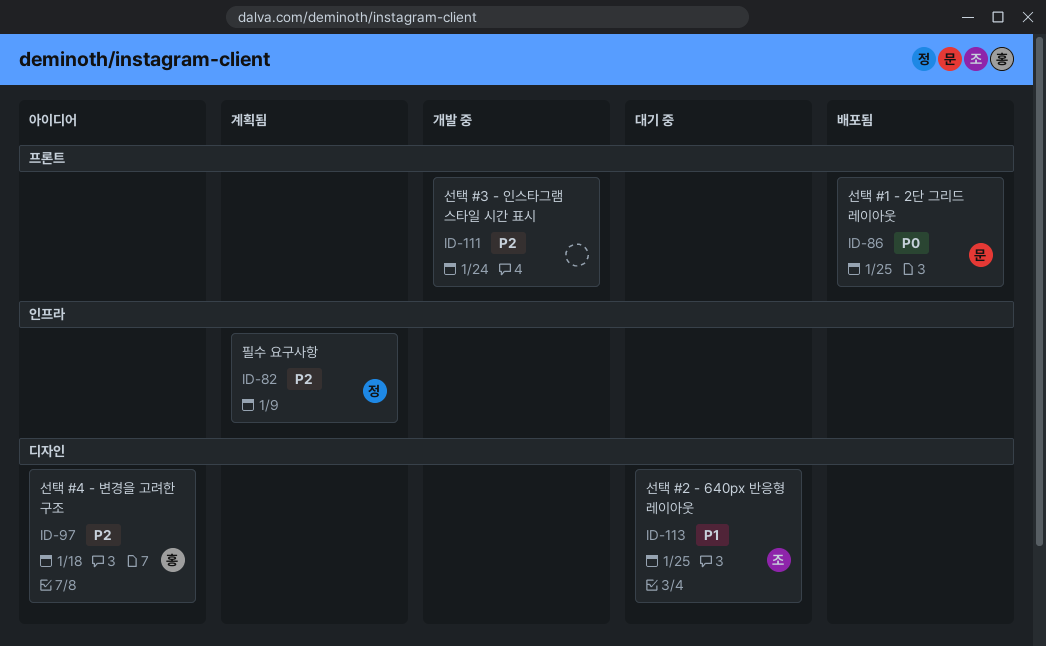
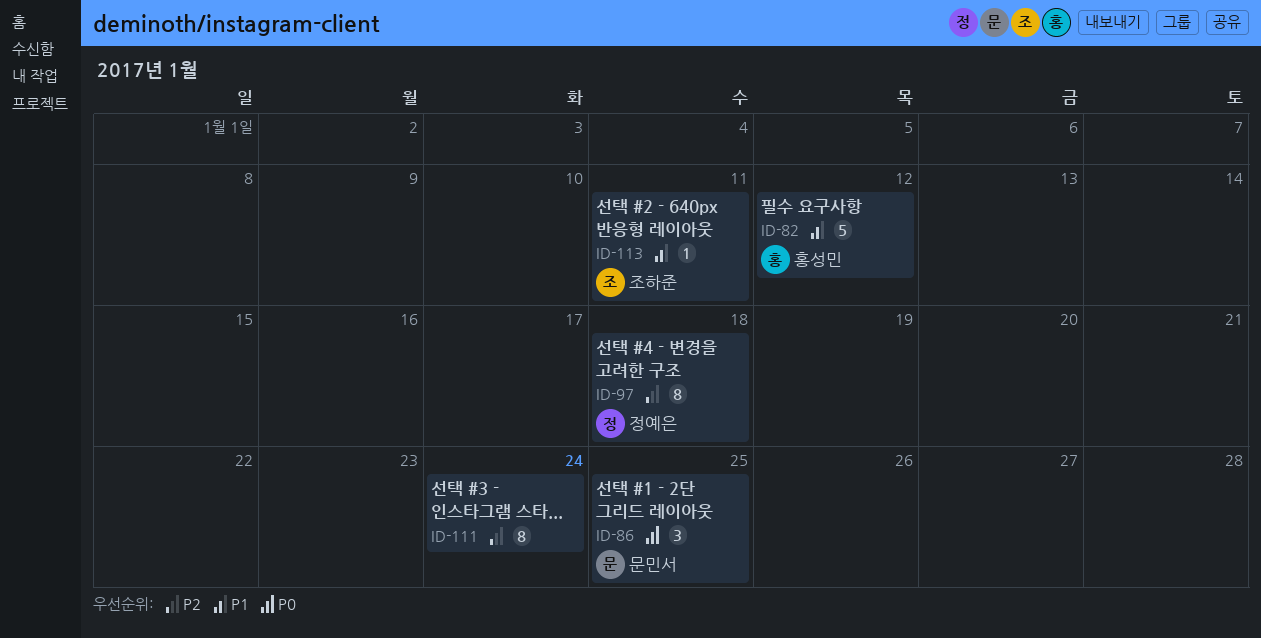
ID-82, owner: 정예은 -> 홍성민
ID-82, priority: P2 -> P1
ID-82, due: Jan 9 -> Jan 12
ID-97, owner: 홍성민 -> 정예은
ID-113, due: Jan 25 -> Jan 11

